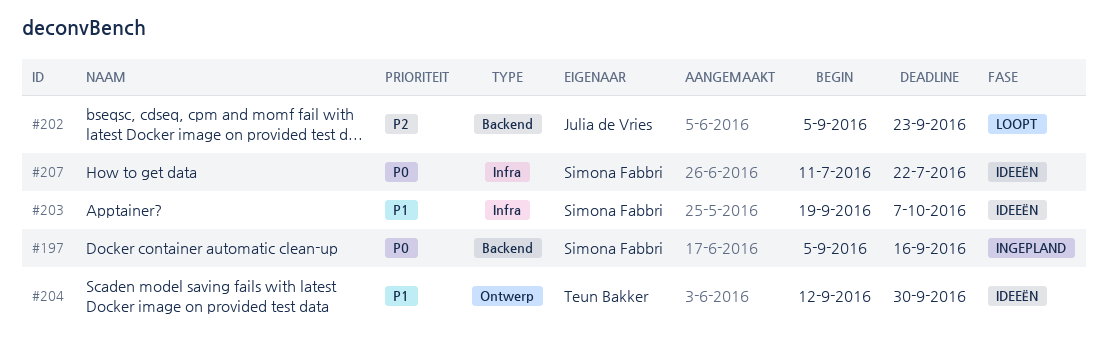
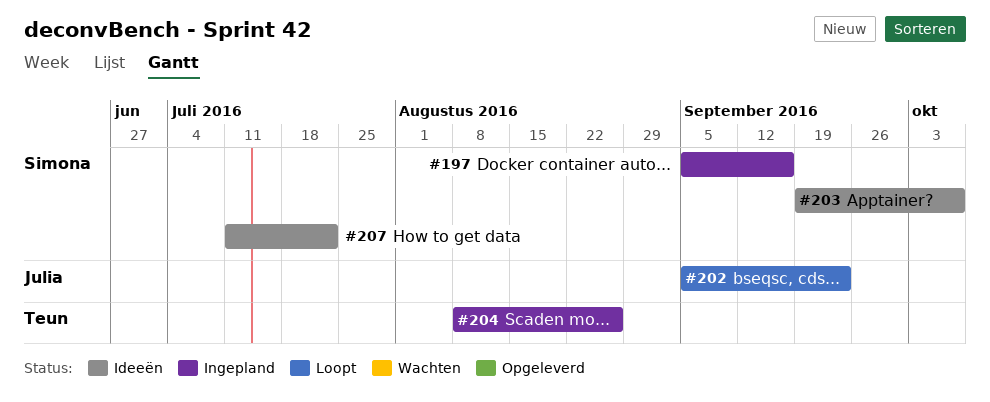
#204, status: Ideeën -> Ingepland
#204, start: Sep 12 -> Aug 8
#204, due: Sep 30 -> Aug 26

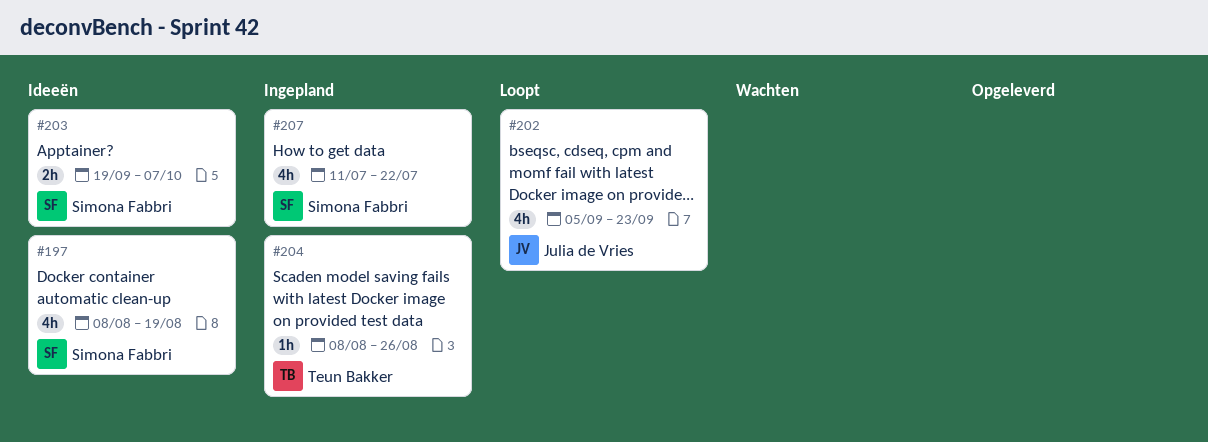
#197, status: Ingepland -> Ideeën
#197, start: Sep 5 -> Aug 8
#197, due: Sep 16 -> Aug 19
#207, status: Ideeën -> Ingepland

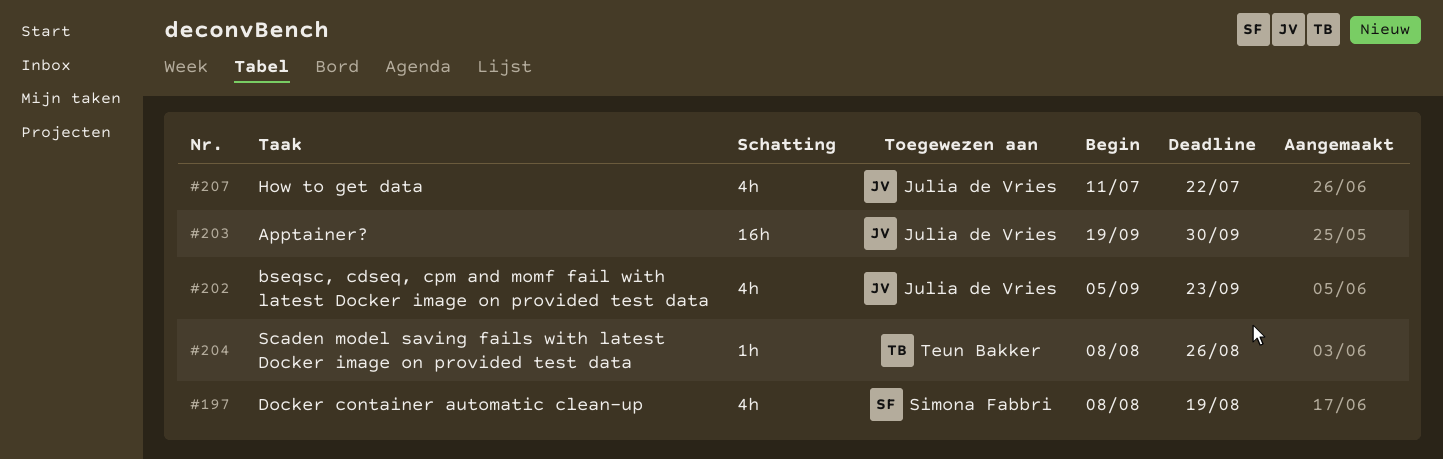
#203, owner: Simona Fabbri -> Julia de Vries
#203, estimate: 2h -> 16h
#203, due: Oct 7 -> Sep 30
#207, owner: Simona Fabbri -> Julia de Vries

